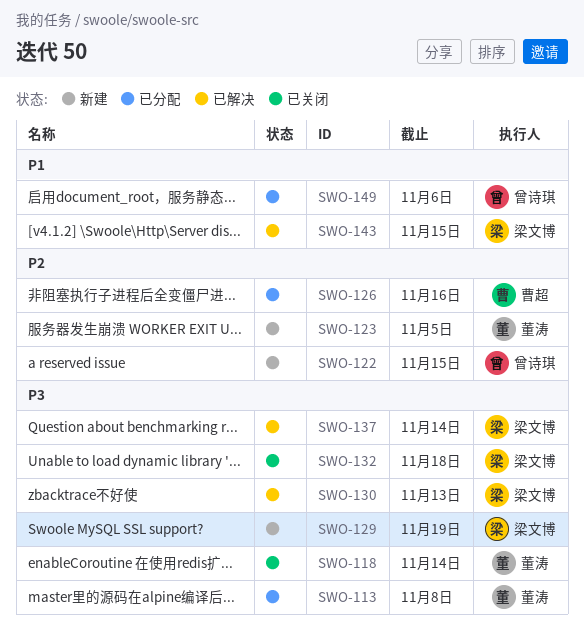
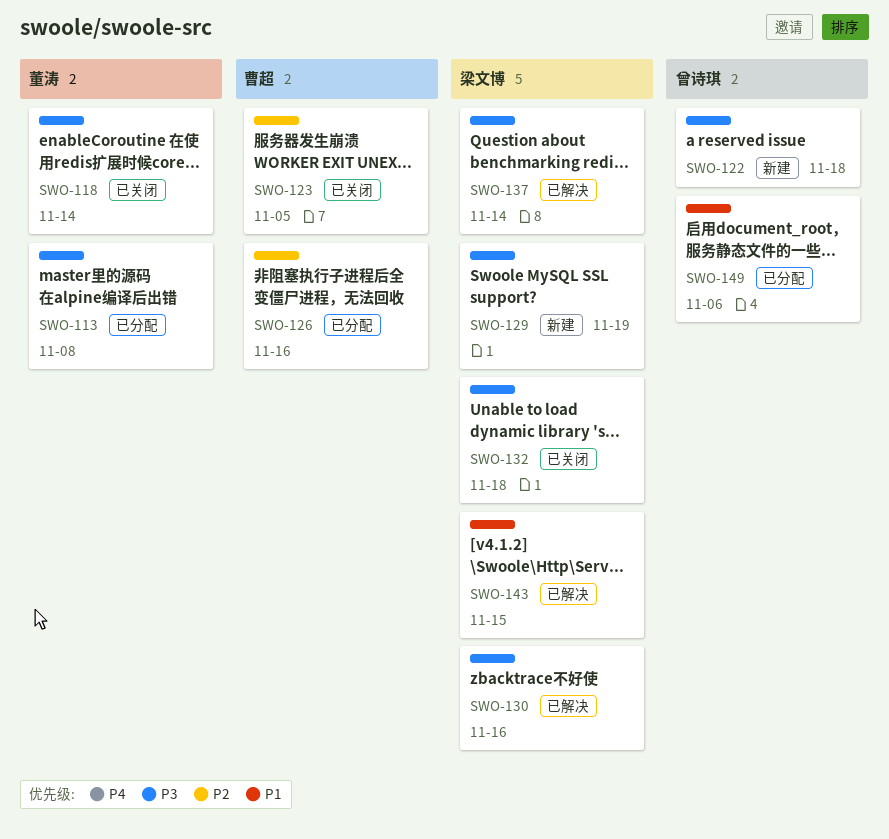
SWO-122, priority: P2 -> P3
SWO-122, due: Nov 15 -> Nov 18
SWO-123, status: 新建 -> 已关闭
SWO-123, owner: 董涛 -> 曹超
SWO-130, due: Nov 13 -> Nov 16

